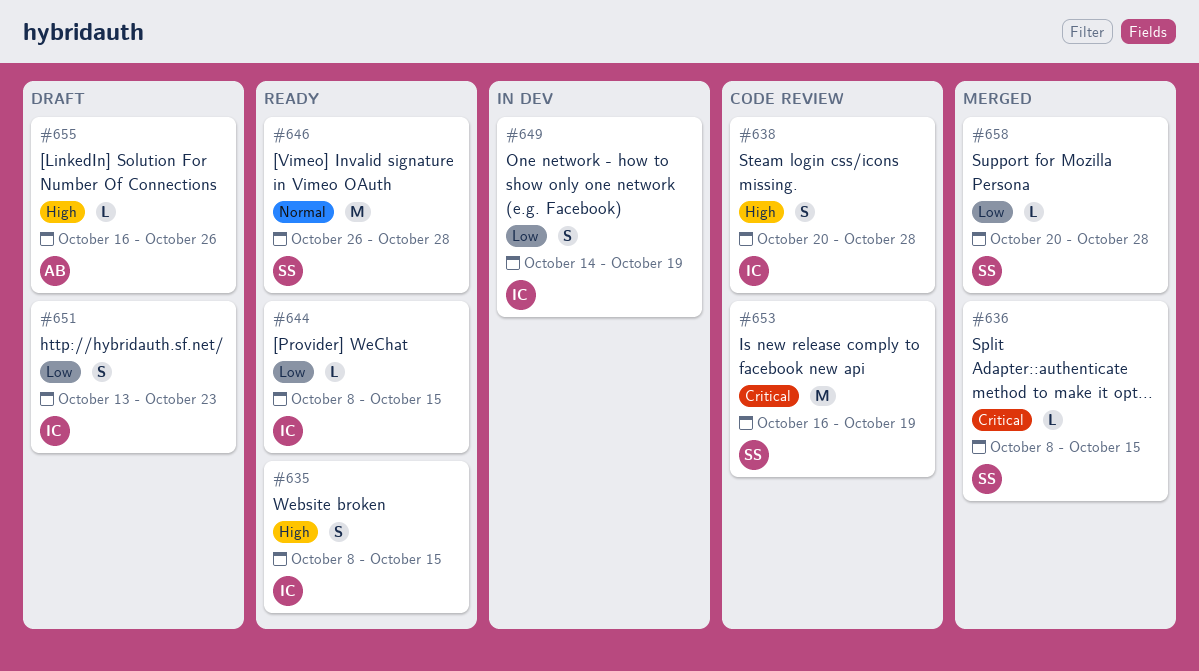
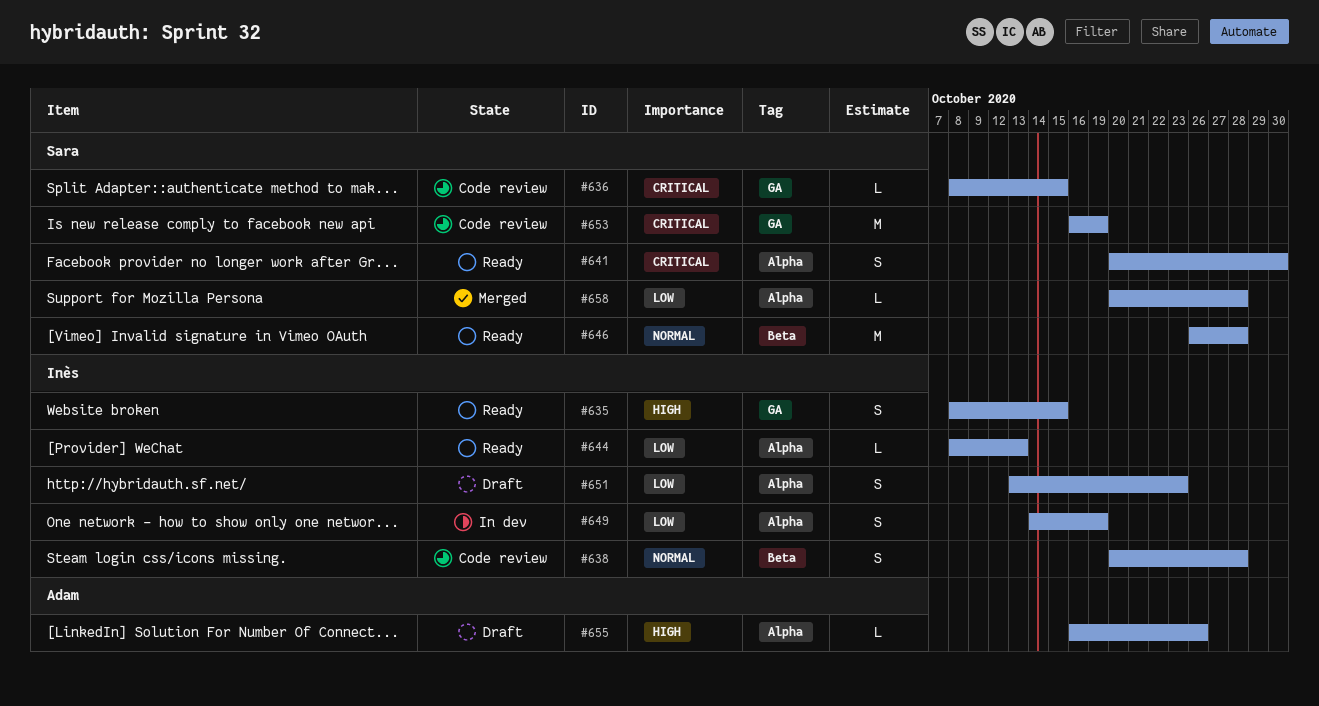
#636, status: Merged -> Code review
#638, priority: High -> Normal
#641: none -> present
#644, due: Oct 15 -> Oct 13

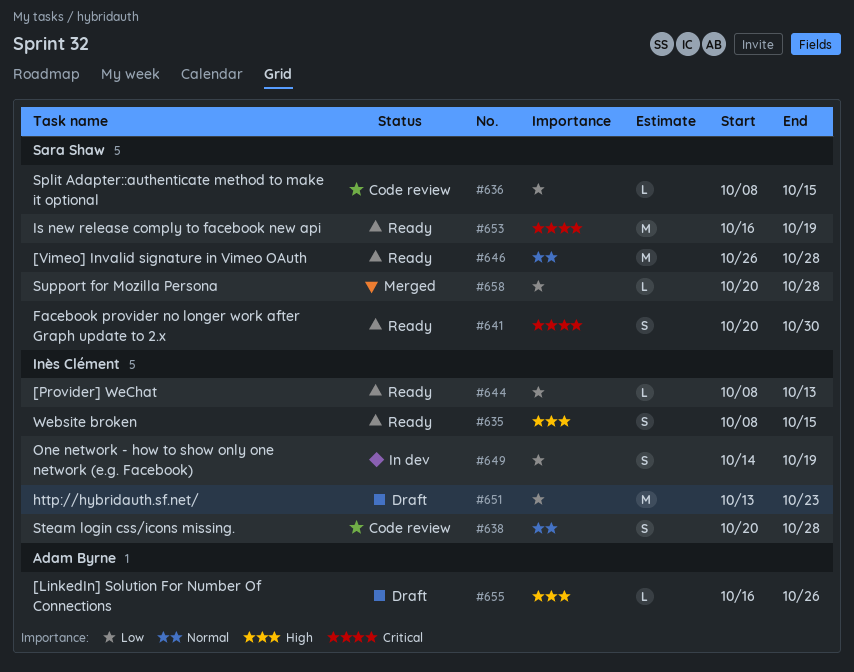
#636, priority: Critical -> Low
#651, estimate: S -> M
#653, status: Code review -> Ready

